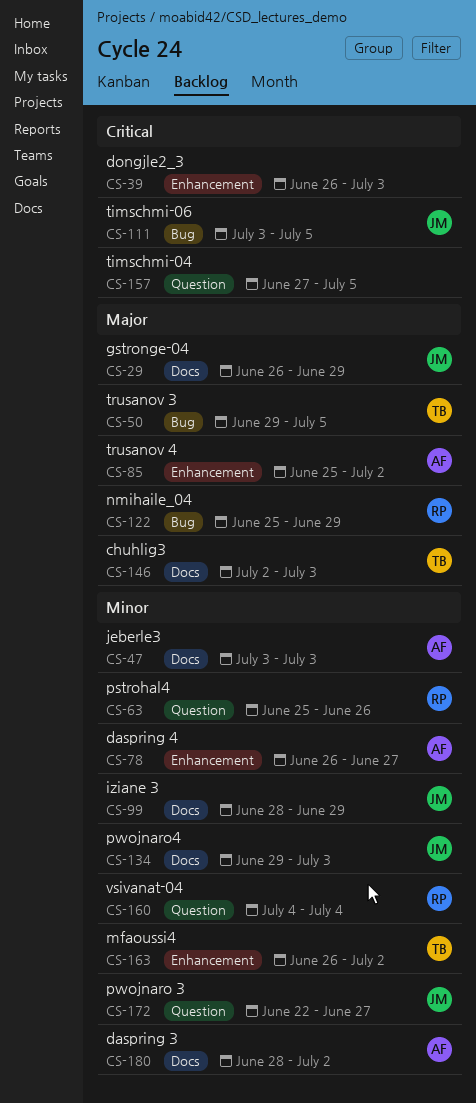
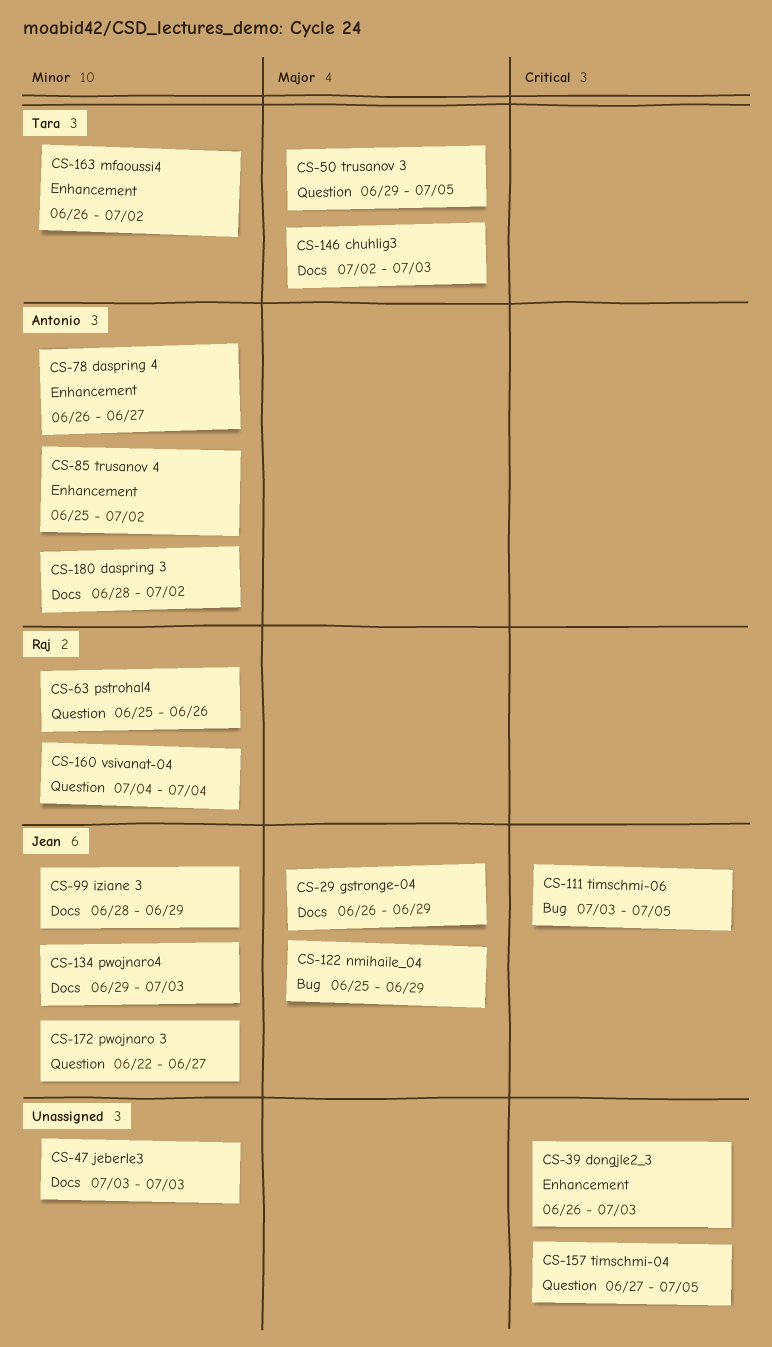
CS-47, owner: Antonio -> none
CS-50, label: Bug -> Question
CS-85, priority: Major -> Minor
CS-122, owner: Raj -> Jean

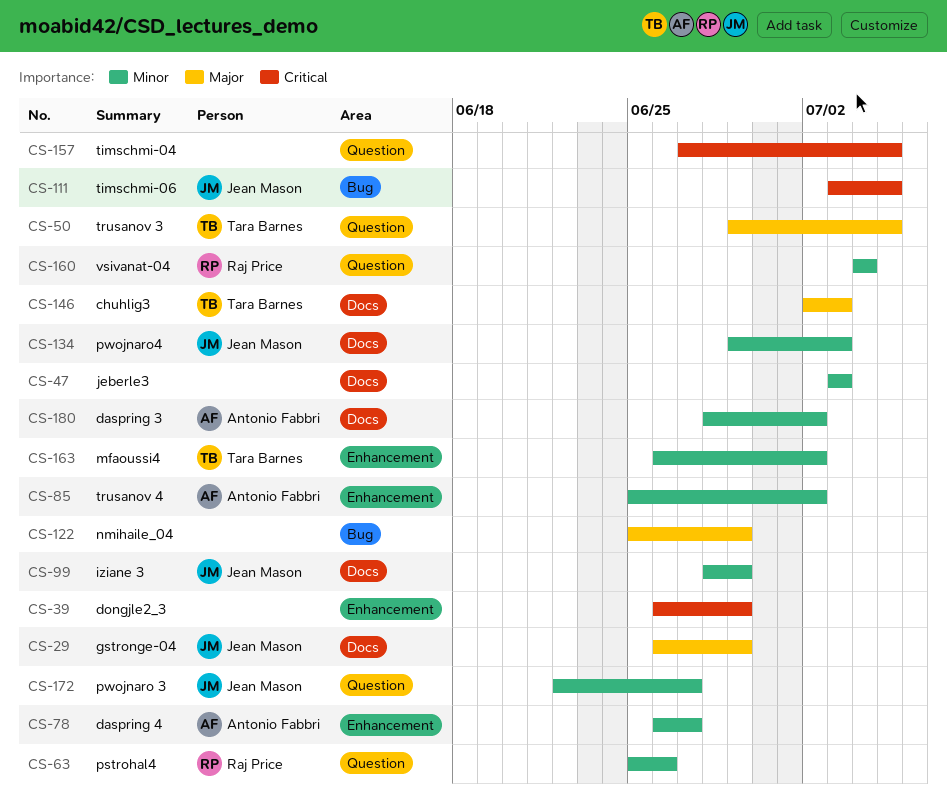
CS-39, due: Jul 3 -> Jun 29
CS-122, owner: Jean Mason -> none

